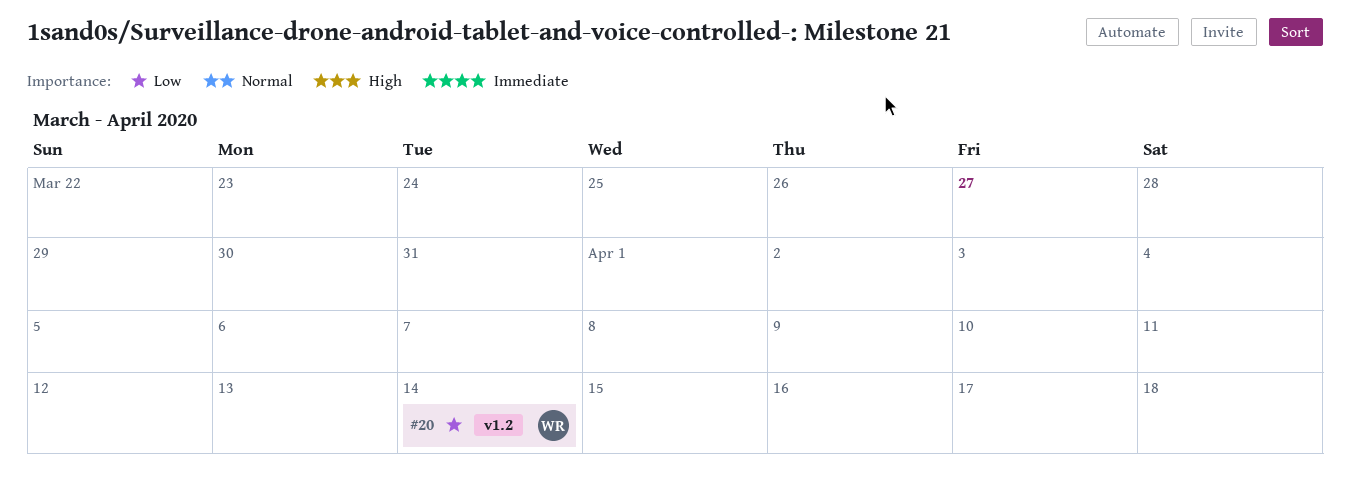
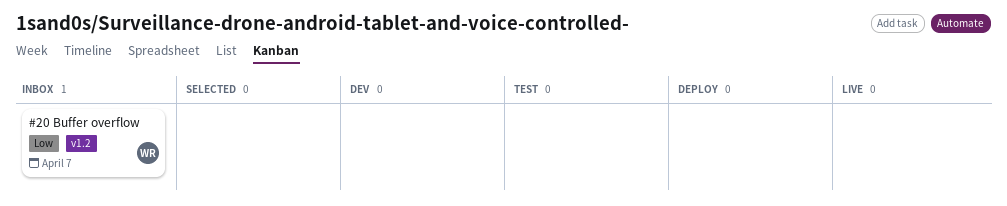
#20, due: Apr 14 -> Apr 7

